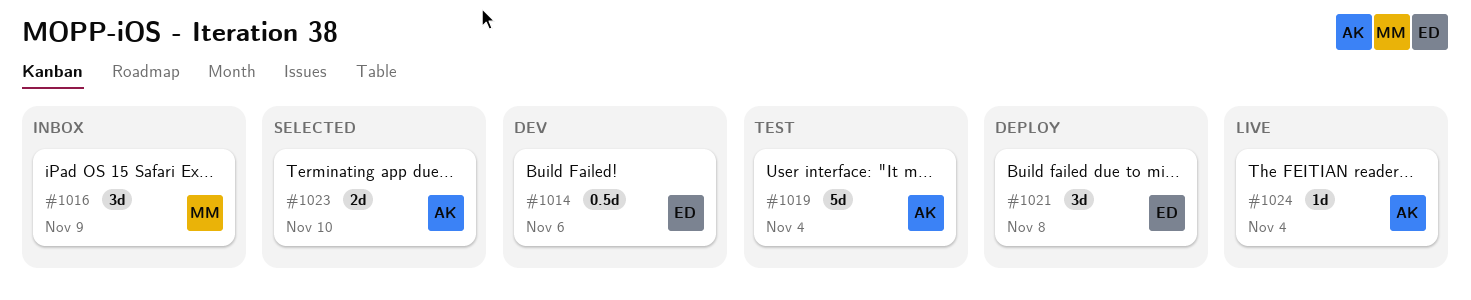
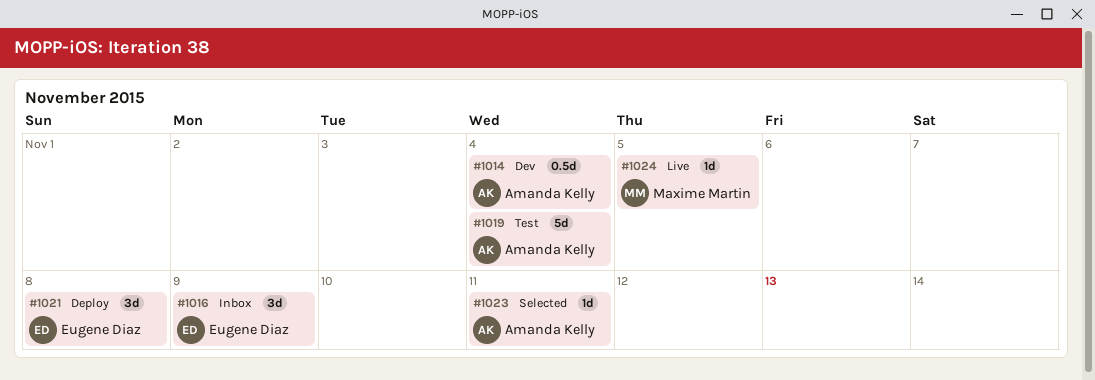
#1014, owner: Eugene Diaz -> Amanda Kelly
#1014, due: Nov 6 -> Nov 4
#1016, owner: Maxime Martin -> Eugene Diaz
#1023, estimate: 2d -> 1d
#1023, due: Nov 10 -> Nov 11
#1024, owner: Amanda Kelly -> Maxime Martin
#1024, due: Nov 4 -> Nov 5

